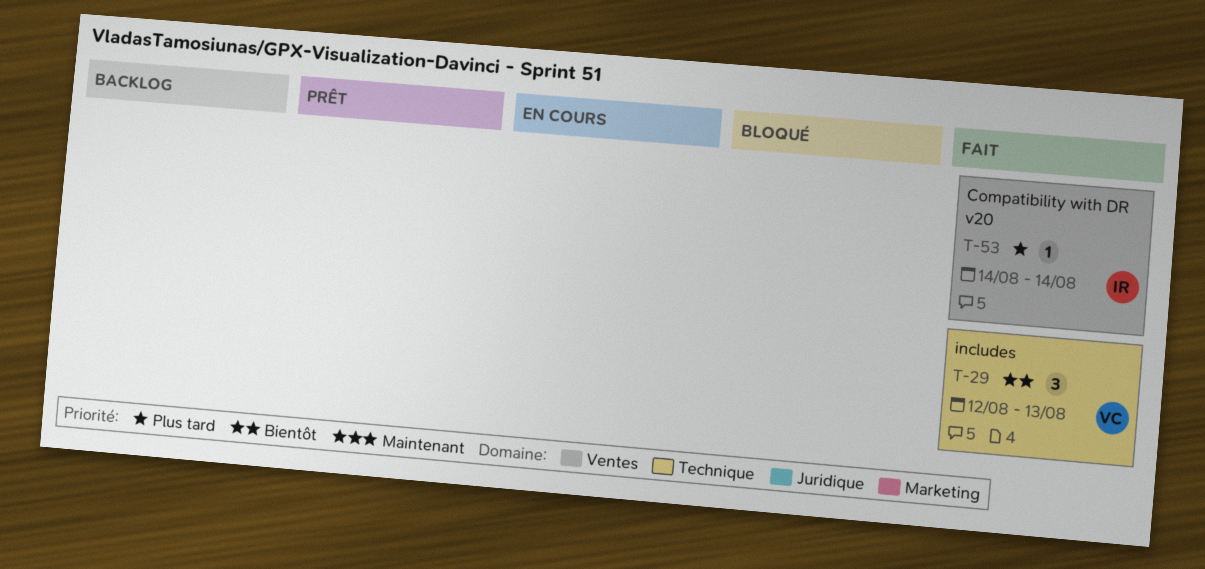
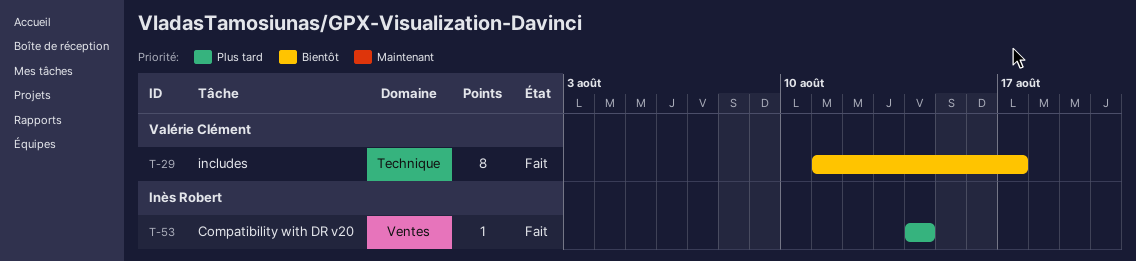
T-29, estimate: 3 -> 8
T-29, start: Aug 12 -> Aug 11
T-29, due: Aug 13 -> Aug 17

